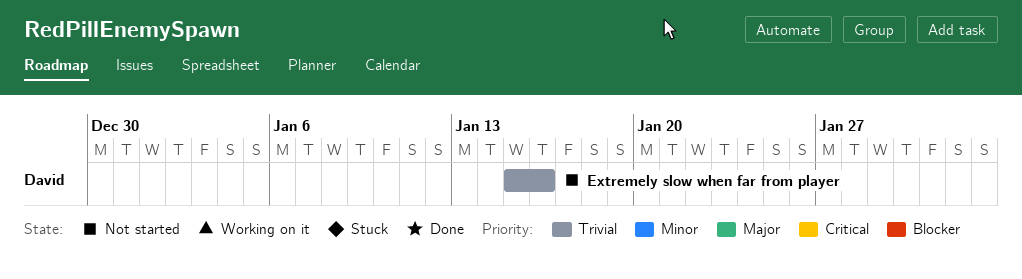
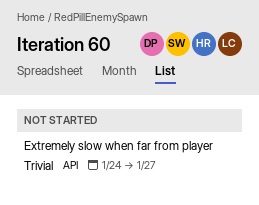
Extremely slow when far from player, start: Jan 15 -> Jan 24
Extremely slow when far from player, due: Jan 16 -> Jan 27

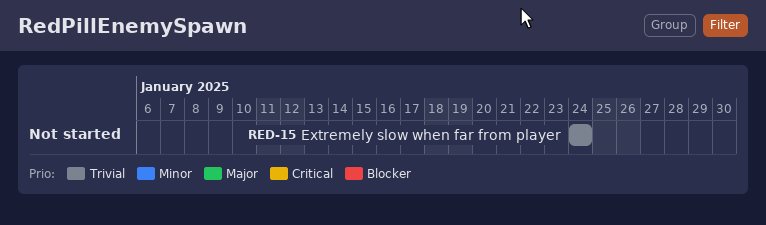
Extremely slow when far from player, due: Jan 27 -> Jan 24

